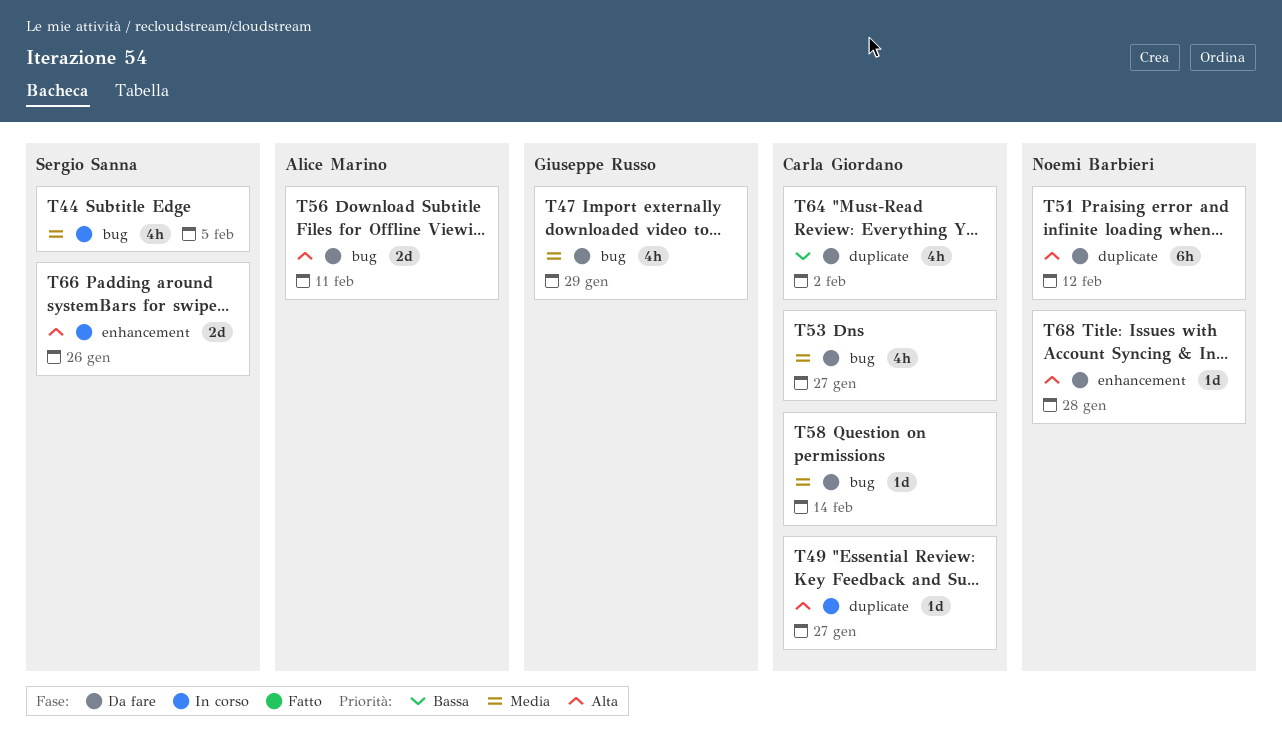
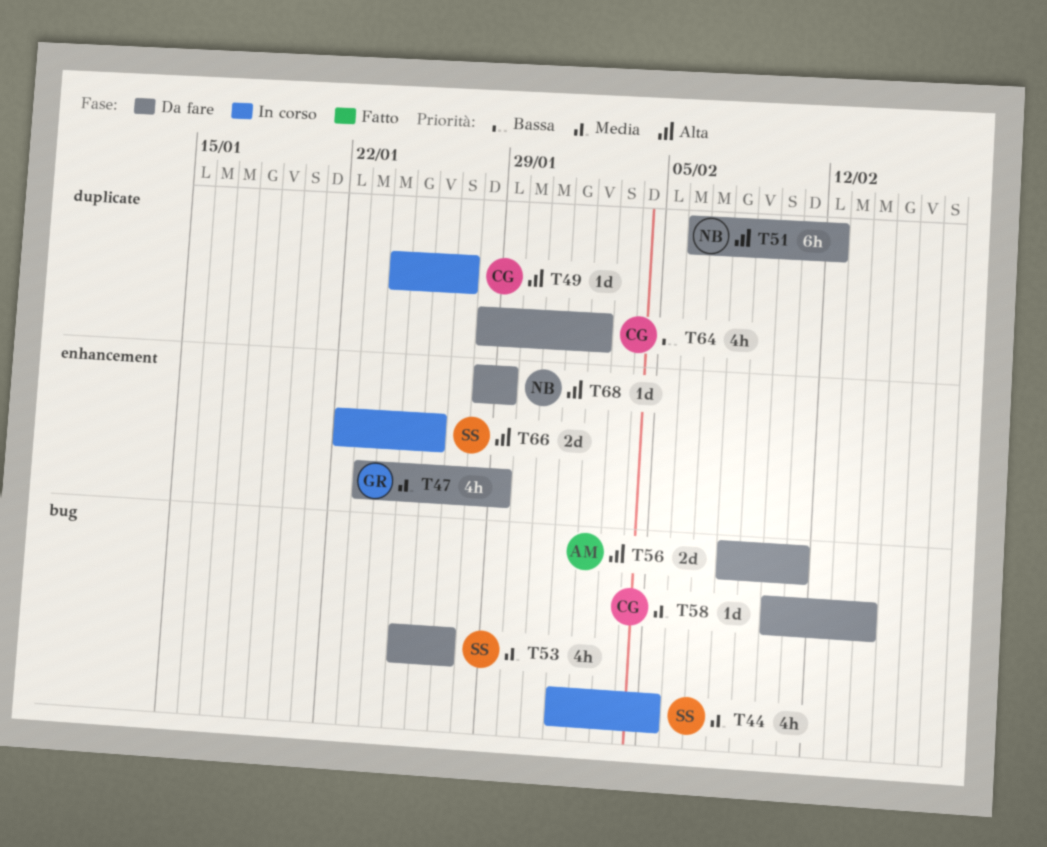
T47, label: bug -> enhancement
T53, owner: Carla Giordano -> Sergio Sanna
T68, due: Jan 28 -> Jan 29

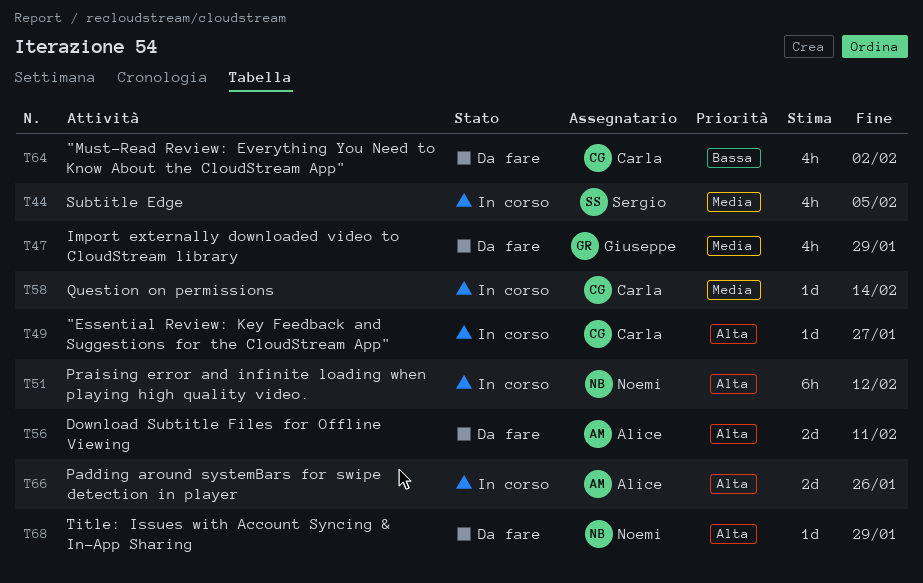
T51, status: Da fare -> In corso
T53: present -> none
T58, status: Da fare -> In corso
T66, owner: Sergio -> Alice

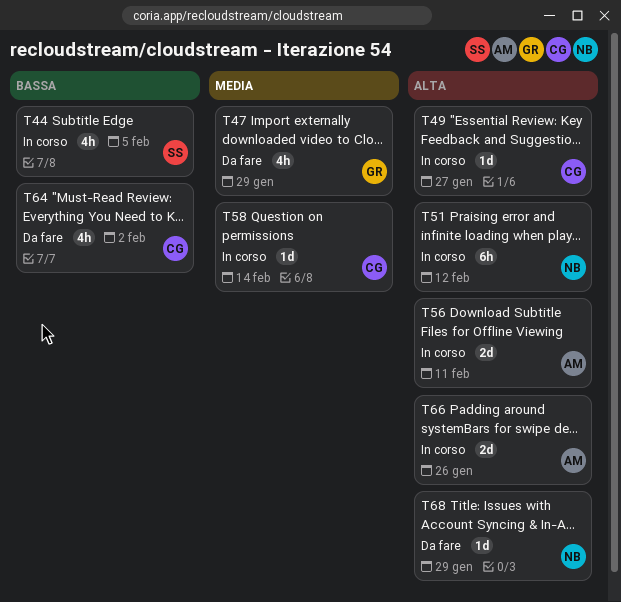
T44, priority: Media -> Bassa
T56, status: Da fare -> In corso

